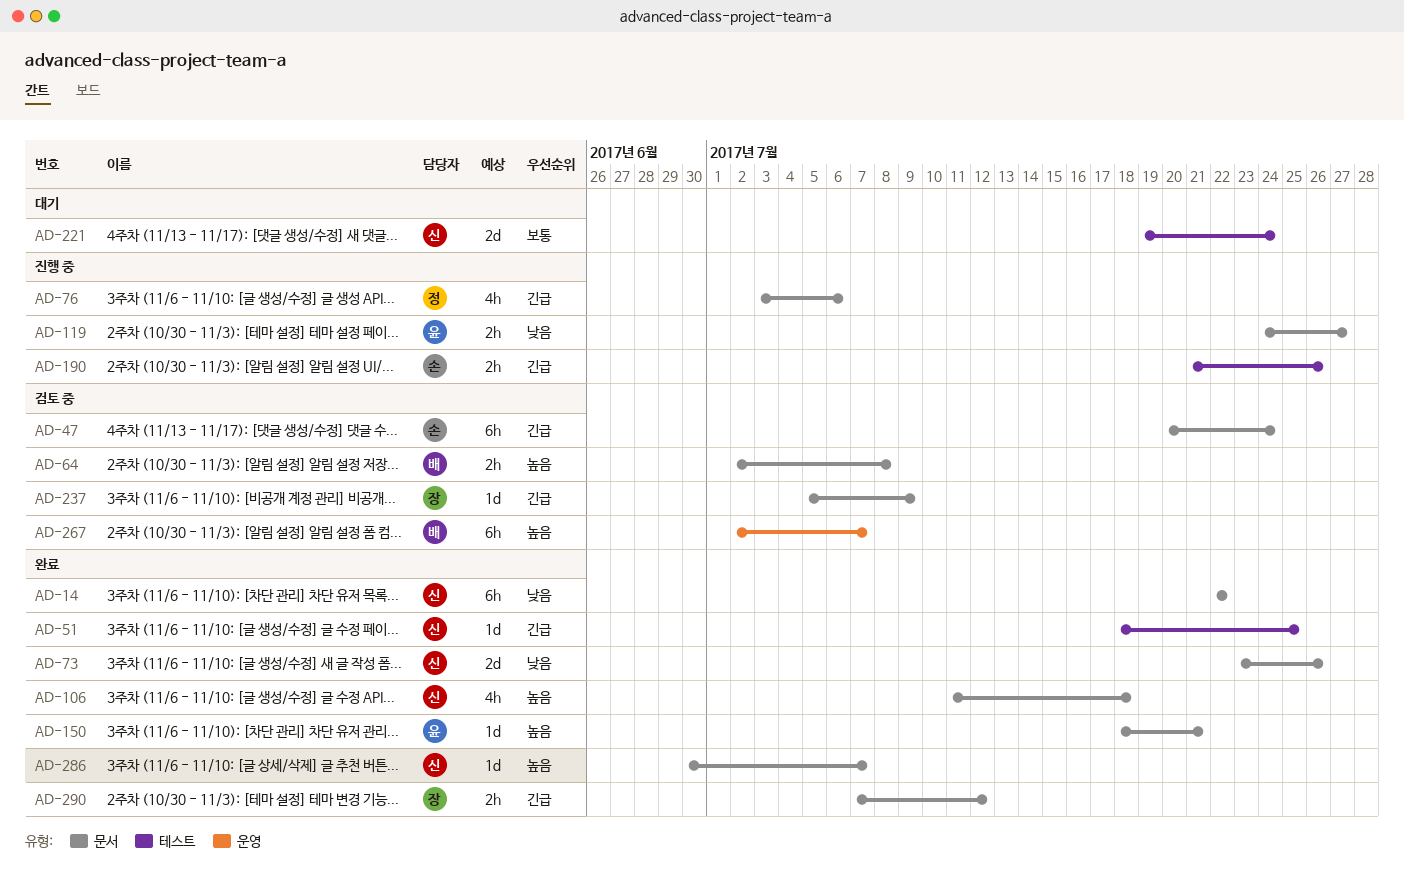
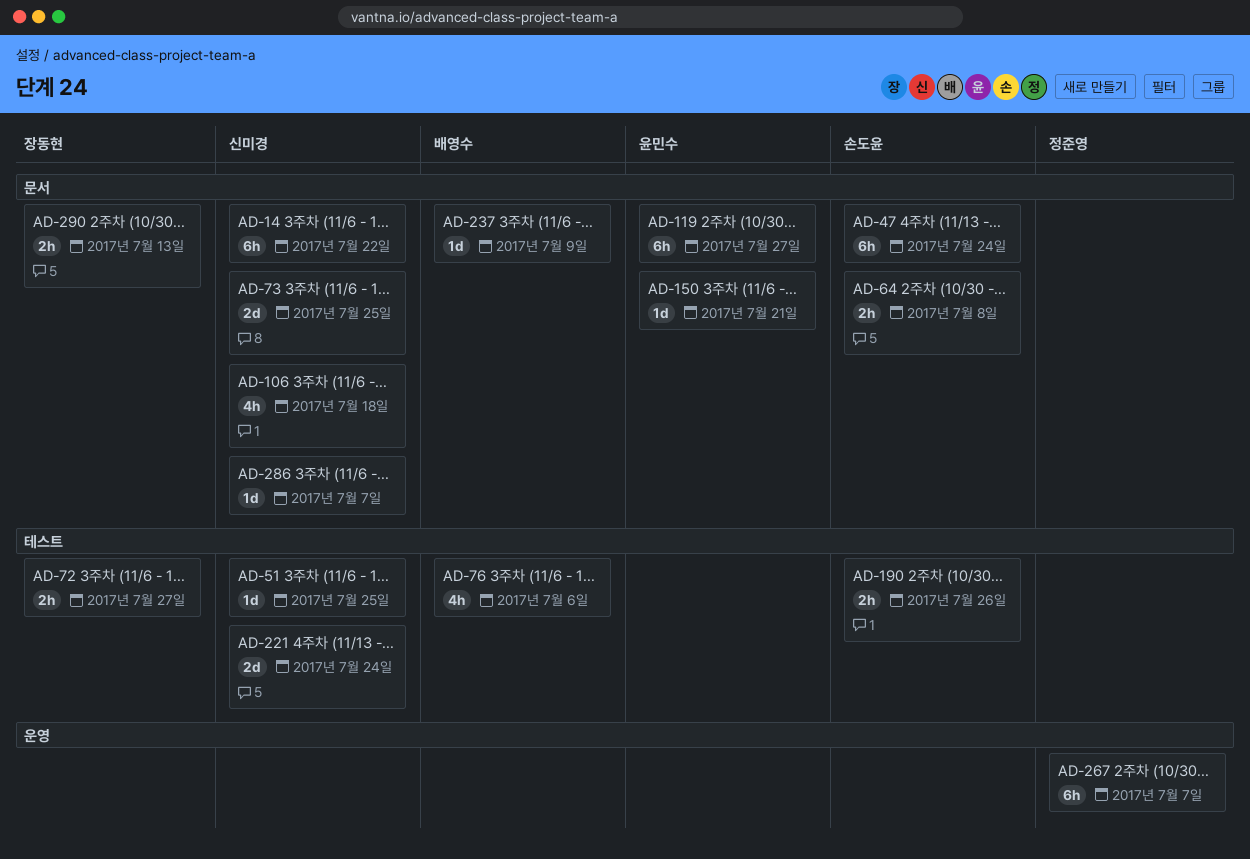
AD-64, owner: 배영수 -> 손도윤
AD-72: none -> present
AD-73, due: Jul 26 -> Jul 25
AD-76, owner: 정준영 -> 배영수
AD-76, label: 문서 -> 테스트
AD-119, estimate: 2h -> 6h
AD-237, owner: 장동현 -> 배영수
AD-267, owner: 배영수 -> 정준영
AD-290, due: Jul 12 -> Jul 13

